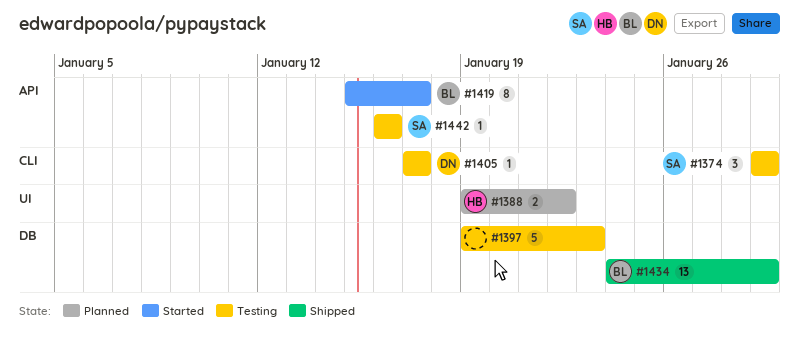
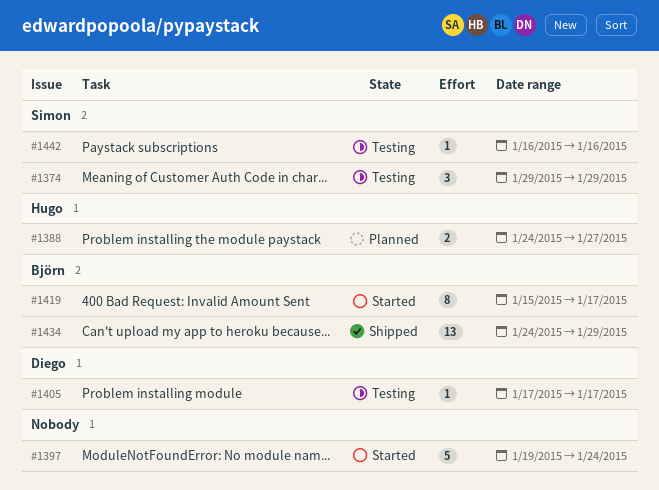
#1388, start: Jan 19 -> Jan 24
#1388, due: Jan 22 -> Jan 27
#1397, status: Testing -> Started
#1397, due: Jan 23 -> Jan 24

